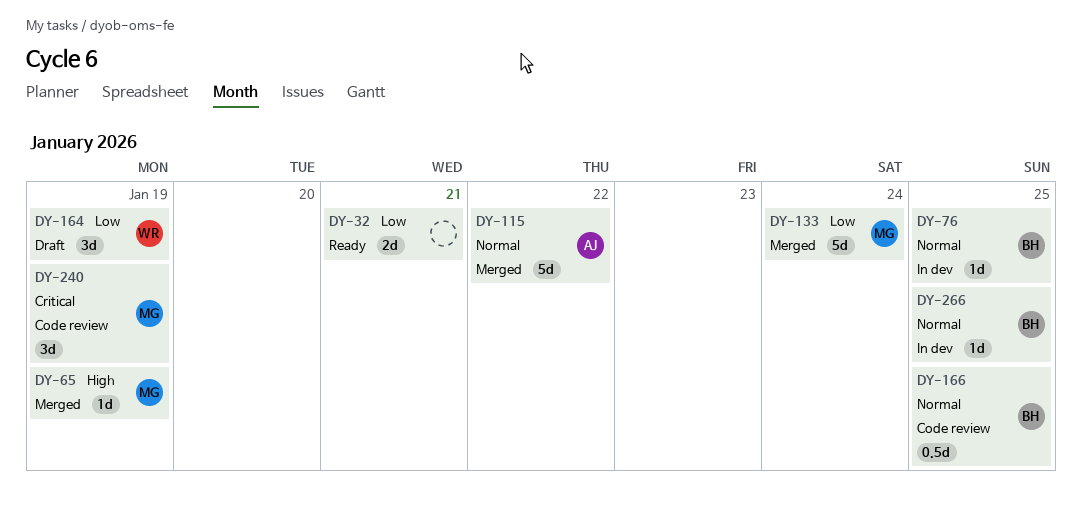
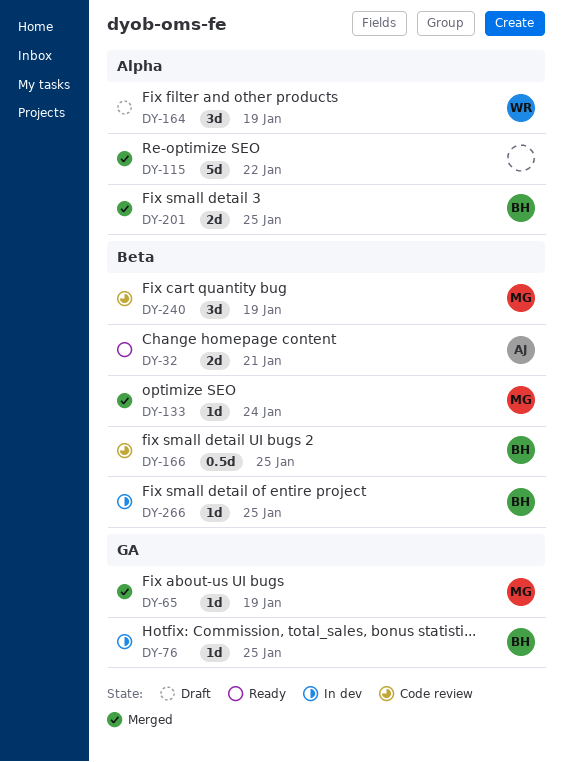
DY-32, owner: none -> AJ
DY-115, owner: AJ -> none
DY-133, estimate: 5d -> 1d
DY-201: none -> present

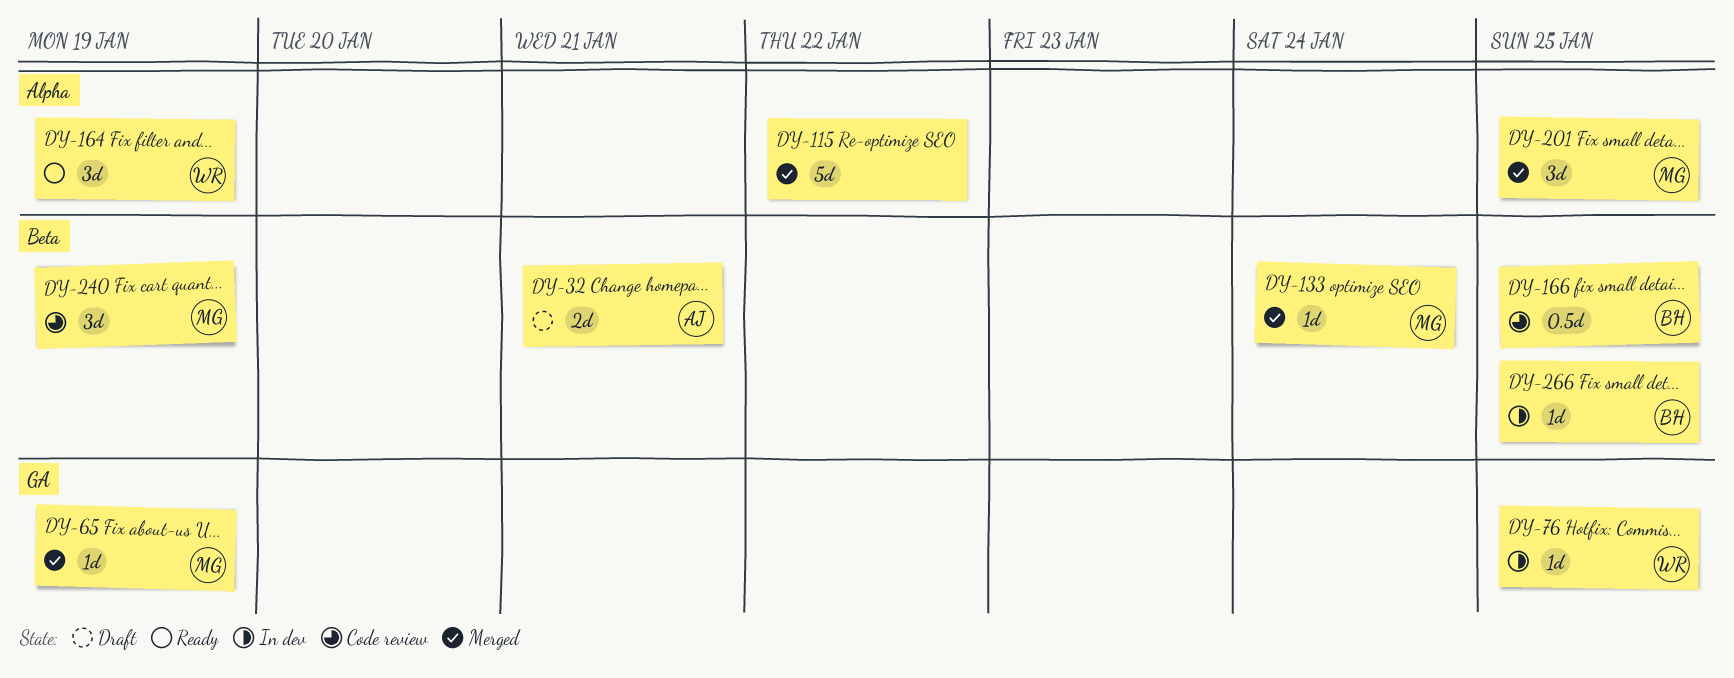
DY-32, status: Ready -> Draft
DY-76, owner: BH -> WR
DY-164, status: Draft -> Ready
DY-201, owner: BH -> MG
DY-201, estimate: 2d -> 3d

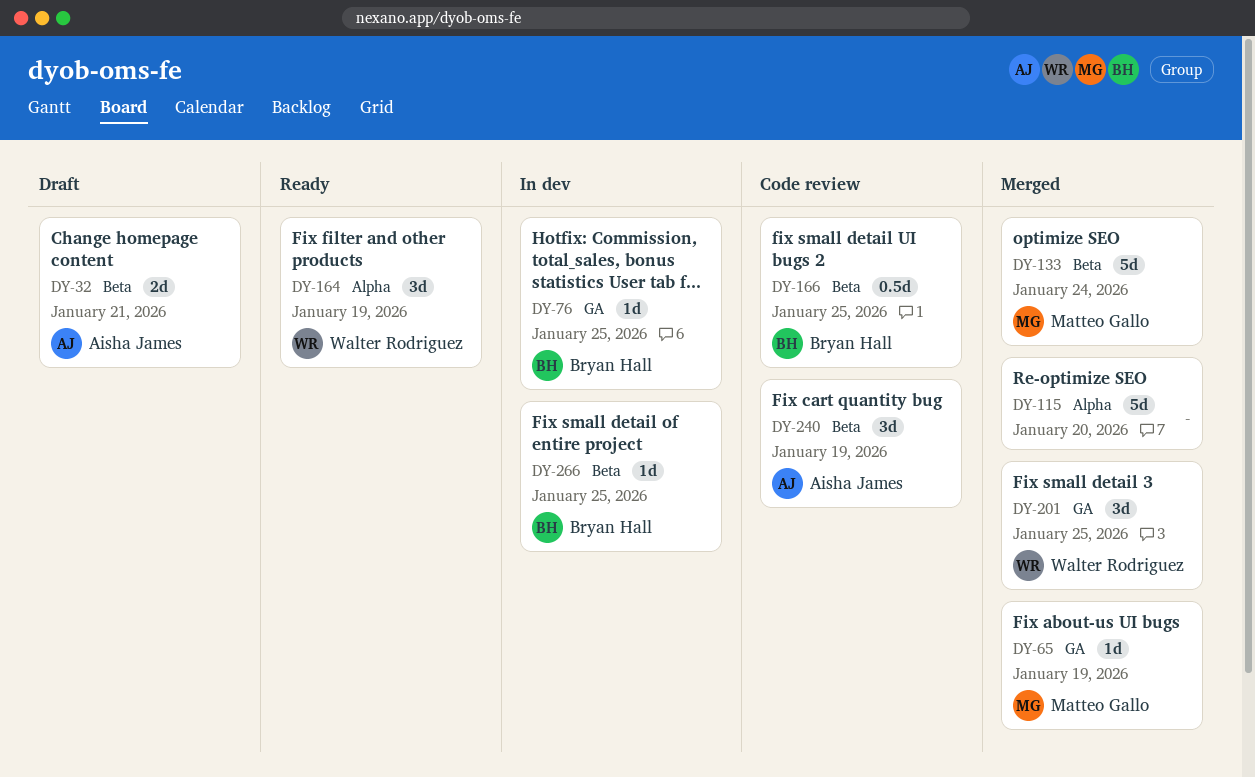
DY-76, owner: Walter Rodriguez -> Bryan Hall
DY-115, due: Jan 22 -> Jan 20
DY-133, estimate: 1d -> 5d
DY-201, owner: Matteo Gallo -> Walter Rodriguez
DY-201, label: Alpha -> GA
DY-240, owner: Matteo Gallo -> Aisha James

